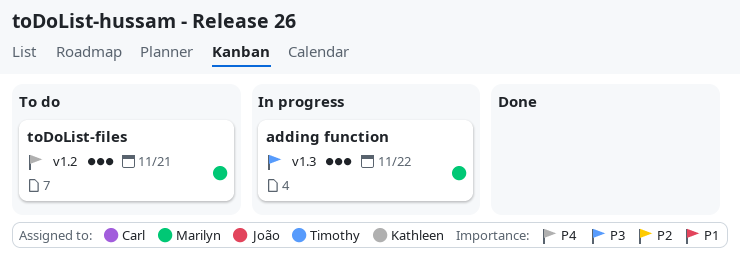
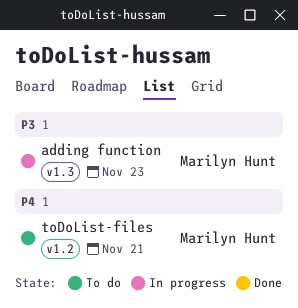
adding function, due: Nov 22 -> Nov 23

